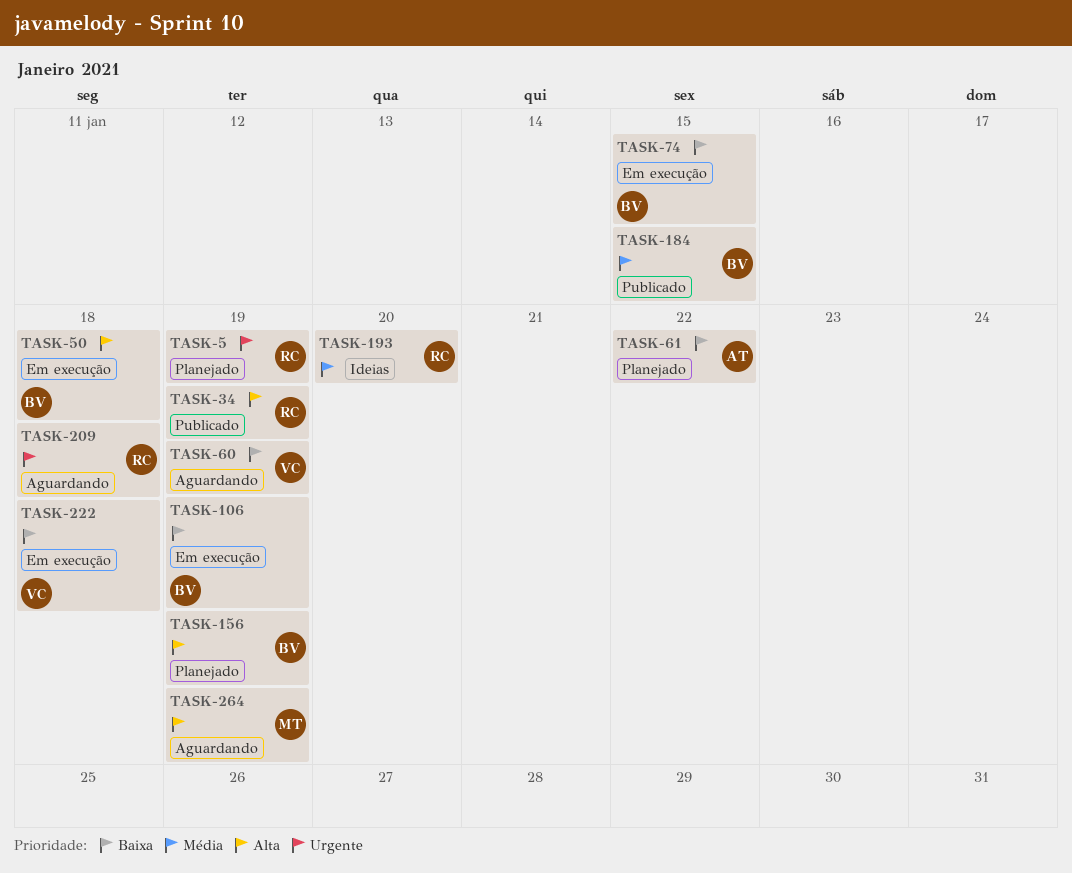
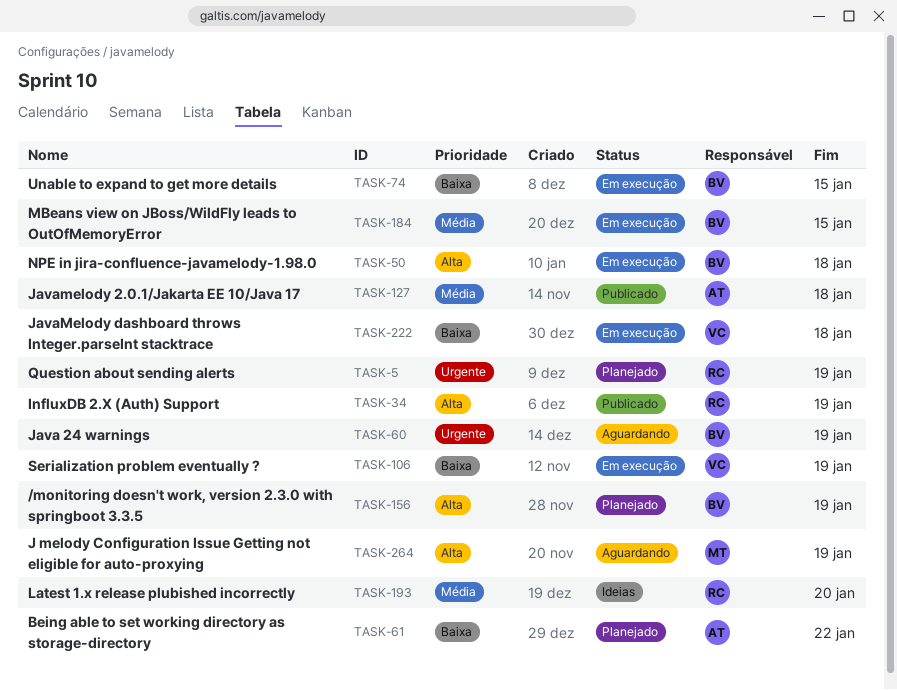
TASK-60, owner: VC -> BV
TASK-60, priority: Baixa -> Urgente
TASK-106, owner: BV -> VC
TASK-127: none -> present
TASK-184, status: Publicado -> Em execução
TASK-209: present -> none

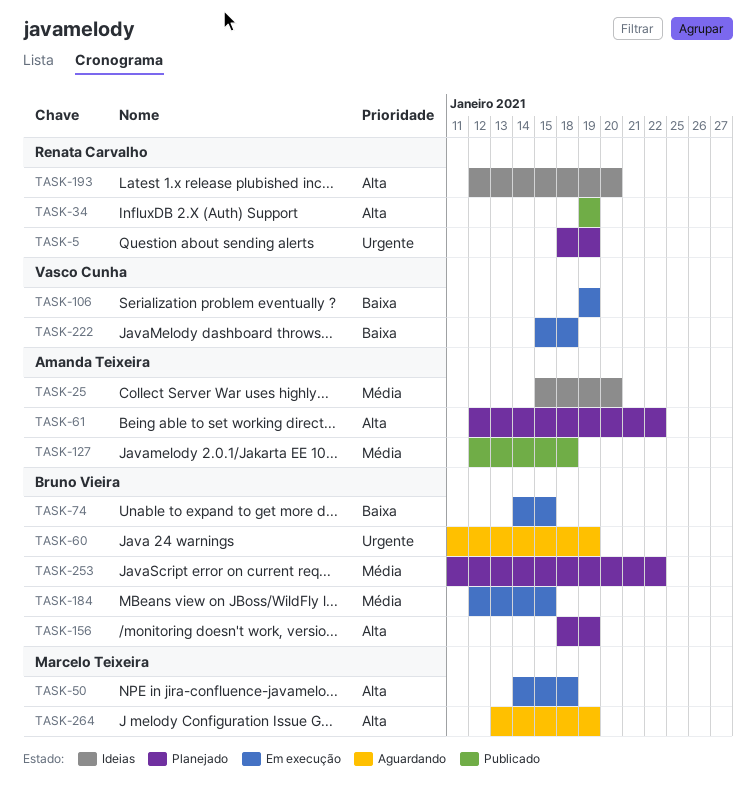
TASK-25: none -> present
TASK-50, owner: Bruno Vieira -> Marcelo Teixeira
TASK-61, priority: Baixa -> Alta
TASK-193, priority: Média -> Alta
TASK-253: none -> present

